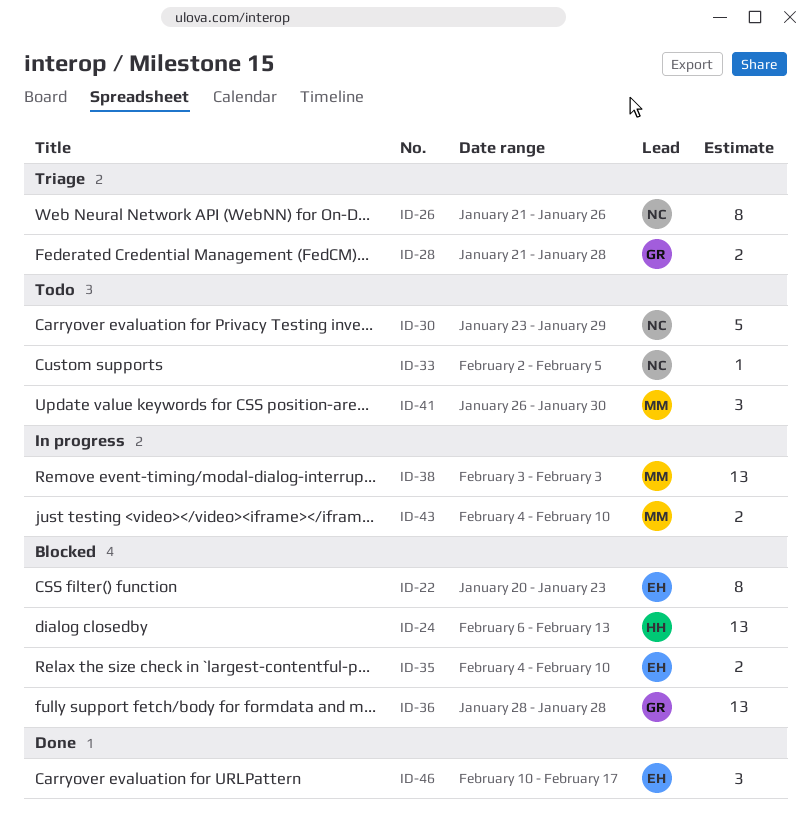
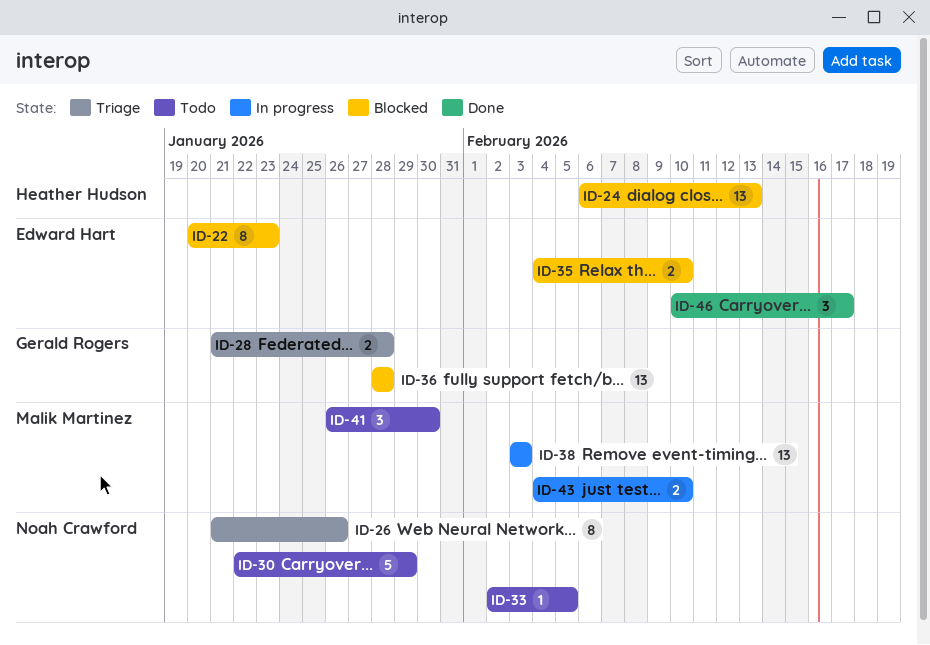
ID-30, start: Jan 23 -> Jan 22

